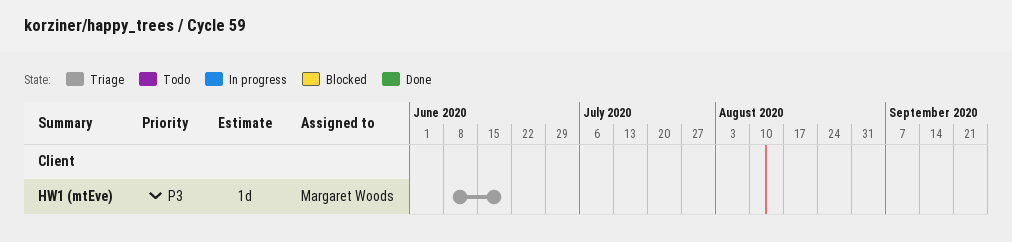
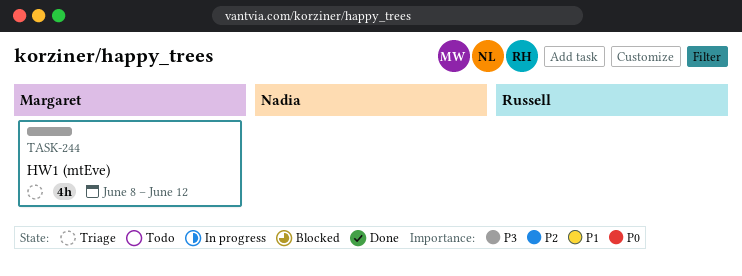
HW1 (mtEve), estimate: 1d -> 4h
HW1 (mtEve), due: Jun 19 -> Jun 12

